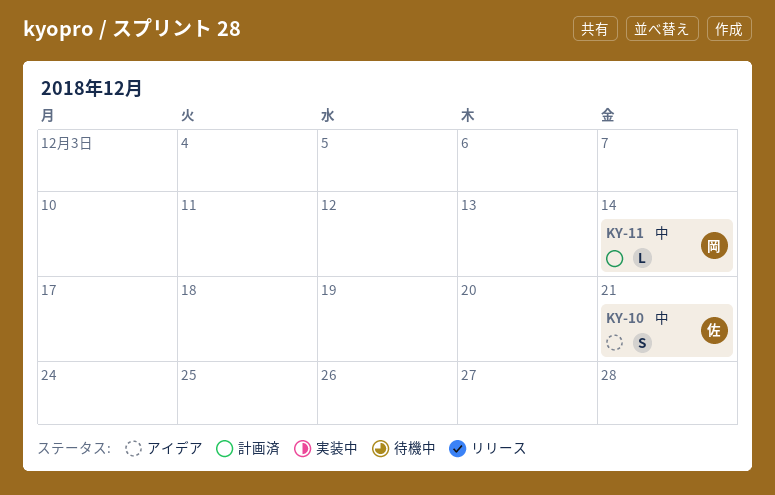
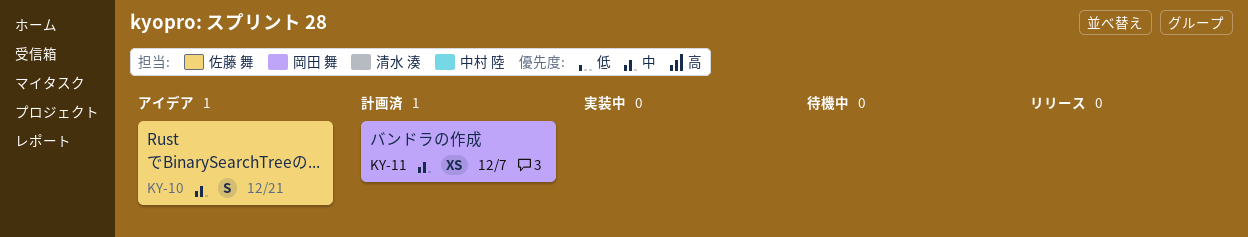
KY-11, estimate: L -> XS
KY-11, due: Dec 14 -> Dec 7

